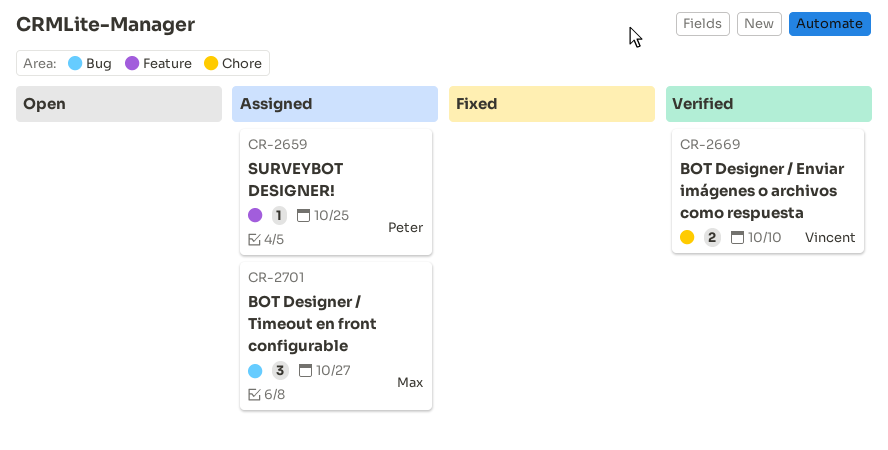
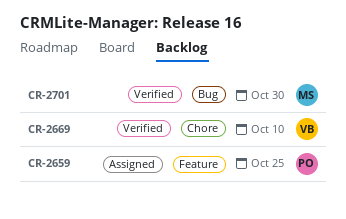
CR-2701, status: Assigned -> Verified
CR-2701, due: Oct 27 -> Oct 30

